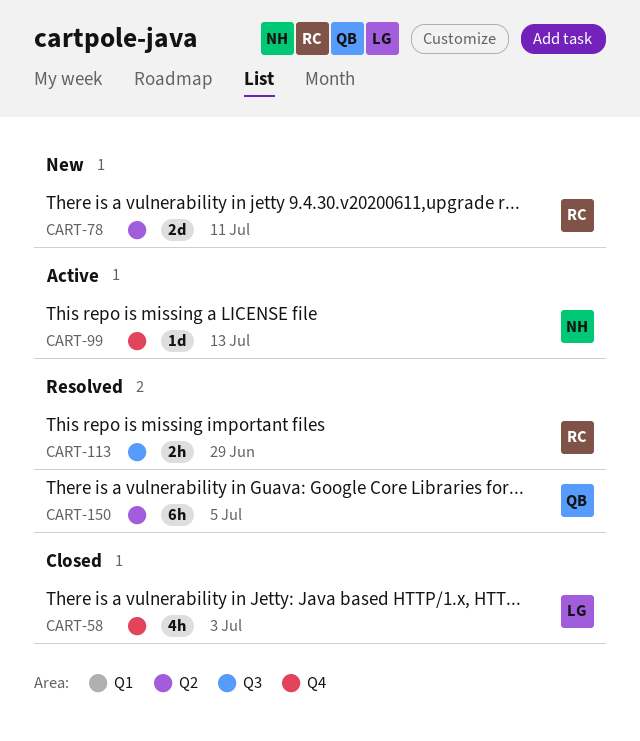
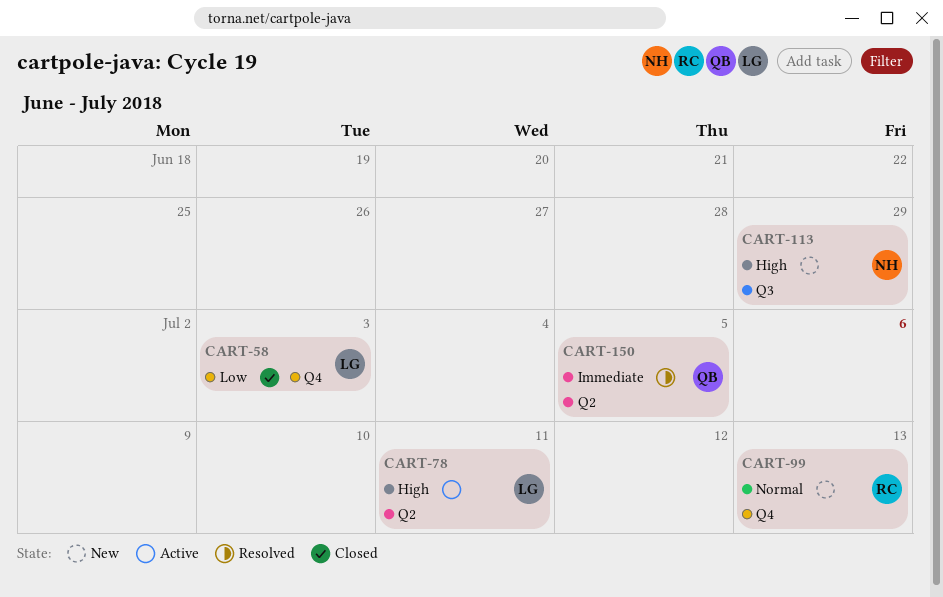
CART-78, status: New -> Active
CART-78, owner: RC -> LG
CART-99, status: Active -> New
CART-99, owner: NH -> RC
CART-113, status: Resolved -> New
CART-113, owner: RC -> NH

